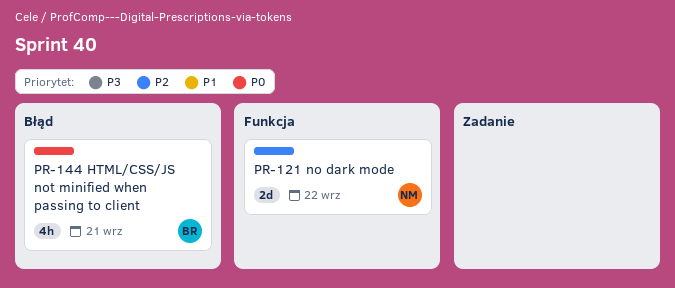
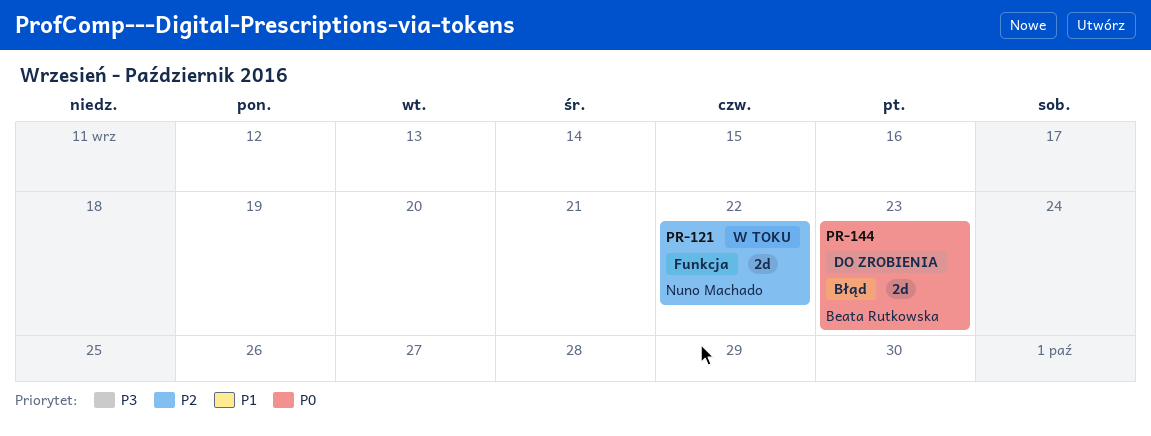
PR-144, estimate: 4h -> 2d
PR-144, due: Sep 21 -> Sep 23

